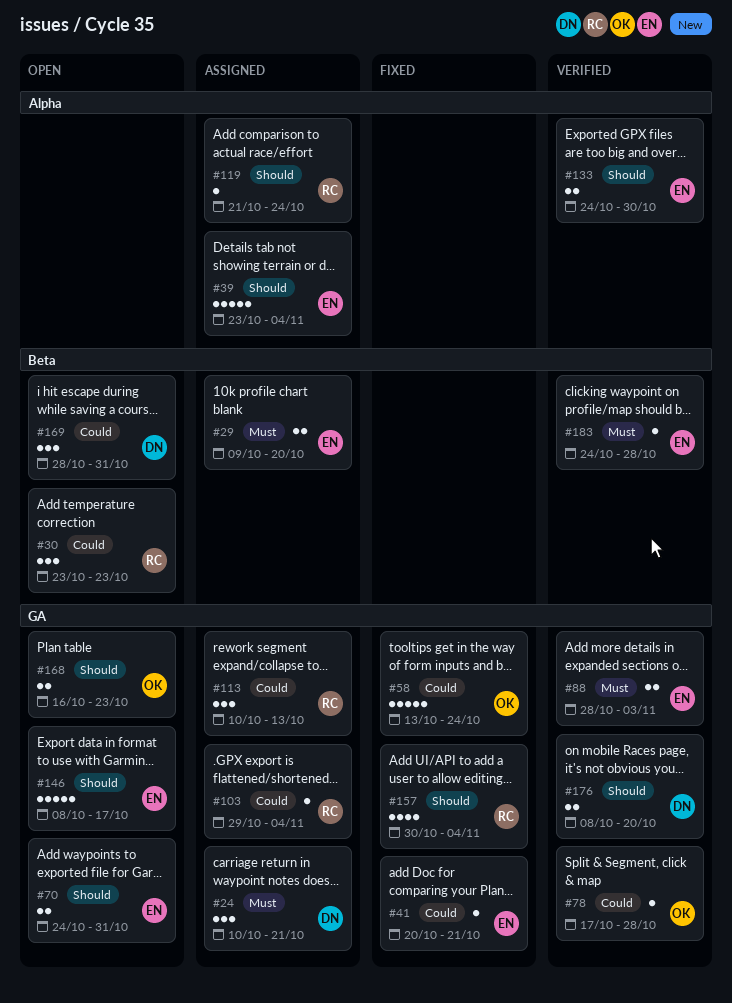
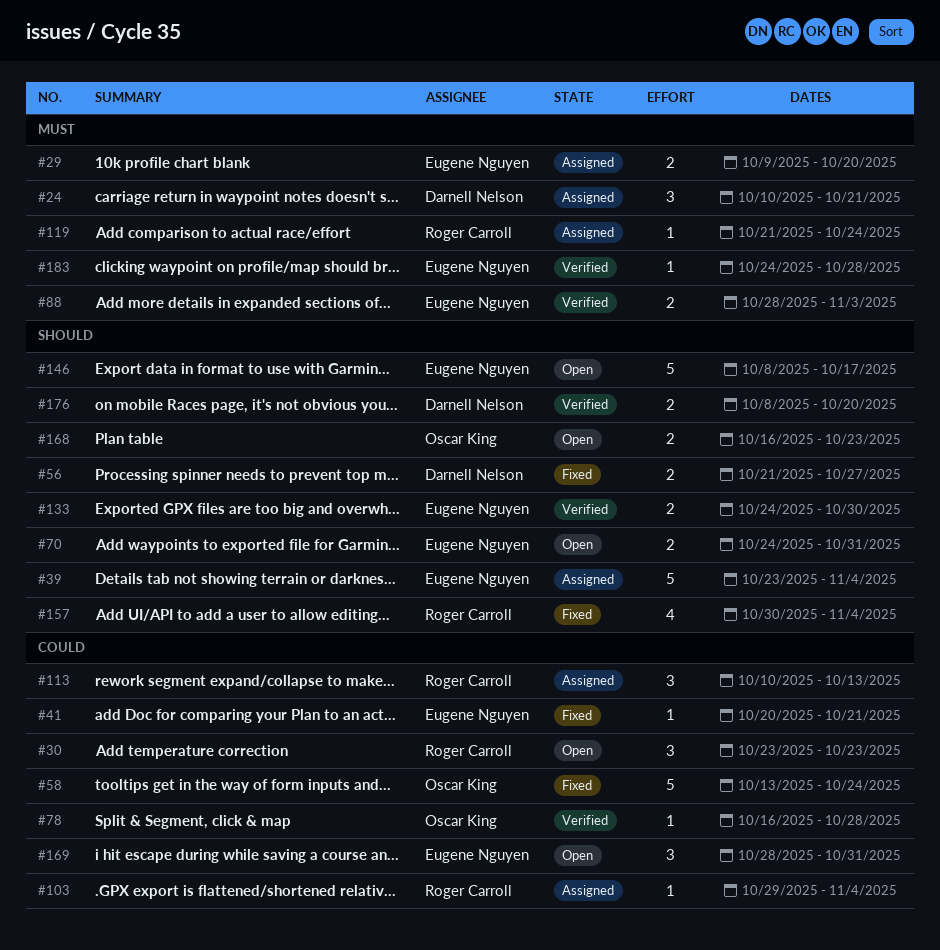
#56: none -> present
#78, start: Oct 17 -> Oct 16
#119, priority: Should -> Must
#169, owner: Darnell Nelson -> Eugene Nguyen

